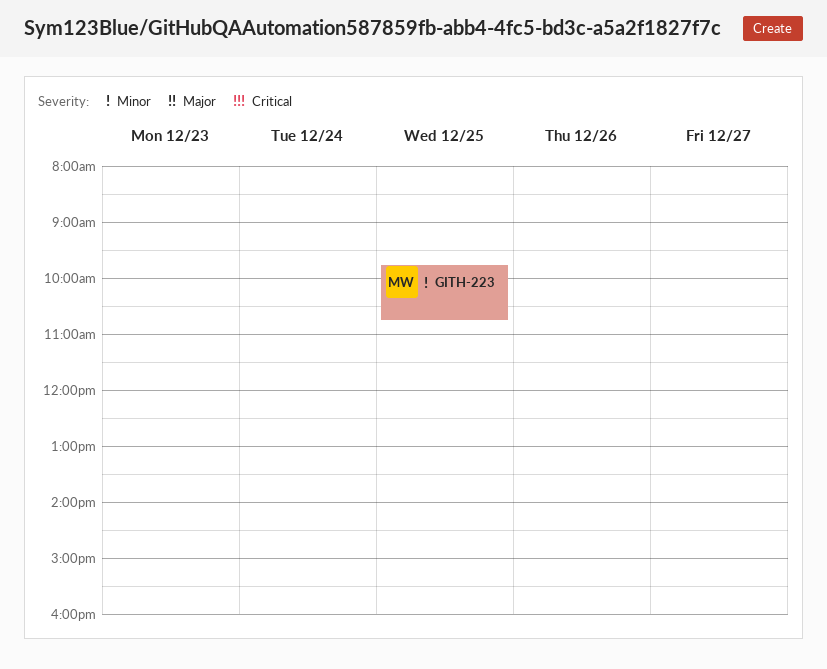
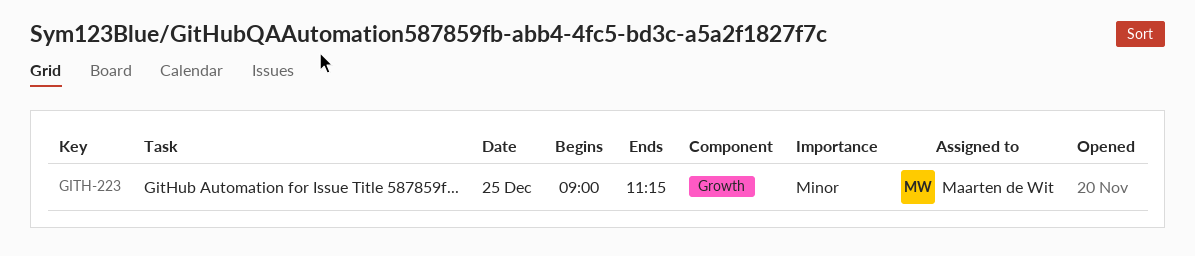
GITH-223, begins: 09:45 -> 09:00
GITH-223, ends: 10:45 -> 11:15

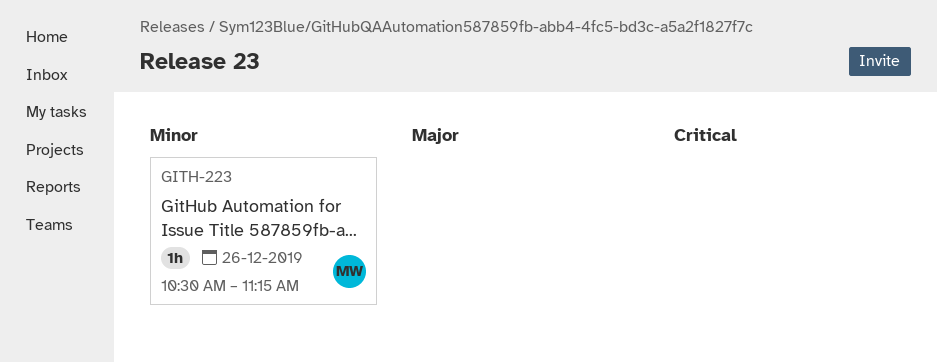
GITH-223, day: Dec 25 -> Dec 26
GITH-223, begins: 09:00 -> 10:30

